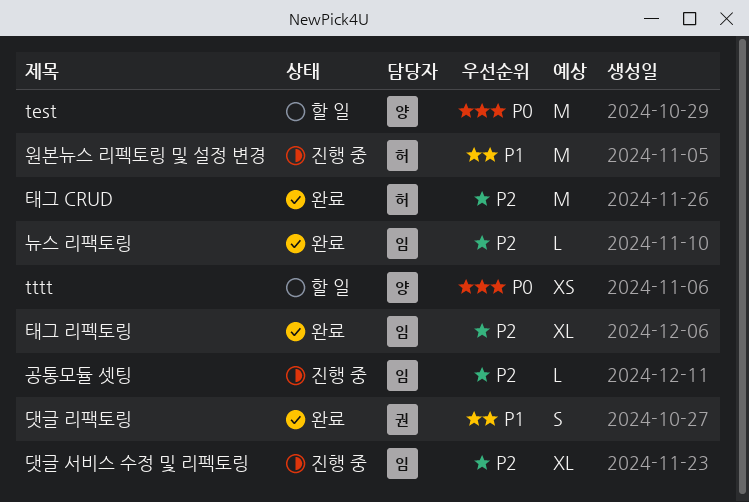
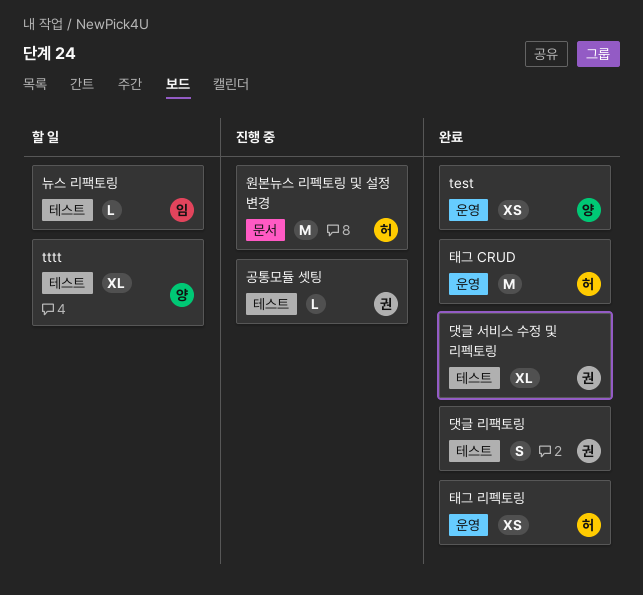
test, status: 할 일 -> 완료
test, estimate: M -> XS
tttt, estimate: XS -> XL
공통모듈 셋팅, owner: 임 -> 권
뉴스 리팩토링, status: 완료 -> 할 일
댓글 서비스 수정 및 리펙토링, status: 진행 중 -> 완료
댓글 서비스 수정 및 리펙토링, owner: 임 -> 권
태그 리펙토링, owner: 임 -> 허
태그 리펙토링, estimate: XL -> XS

